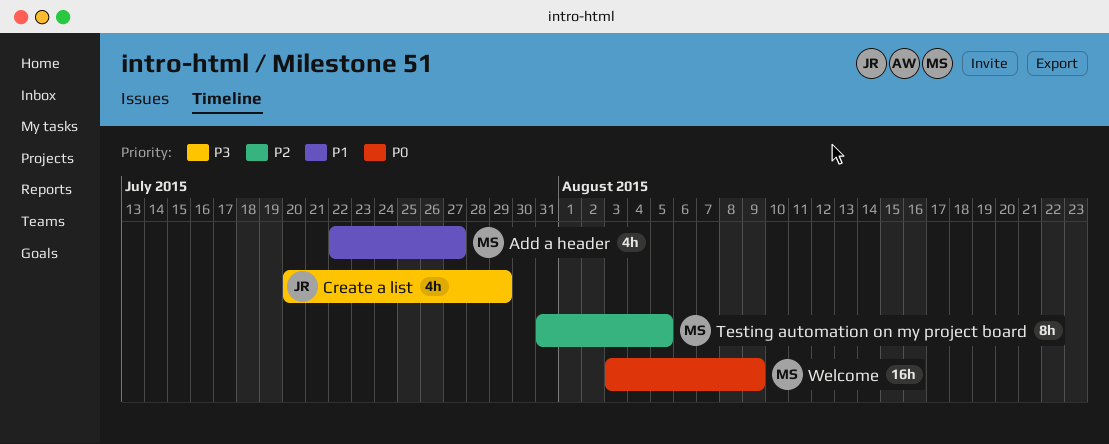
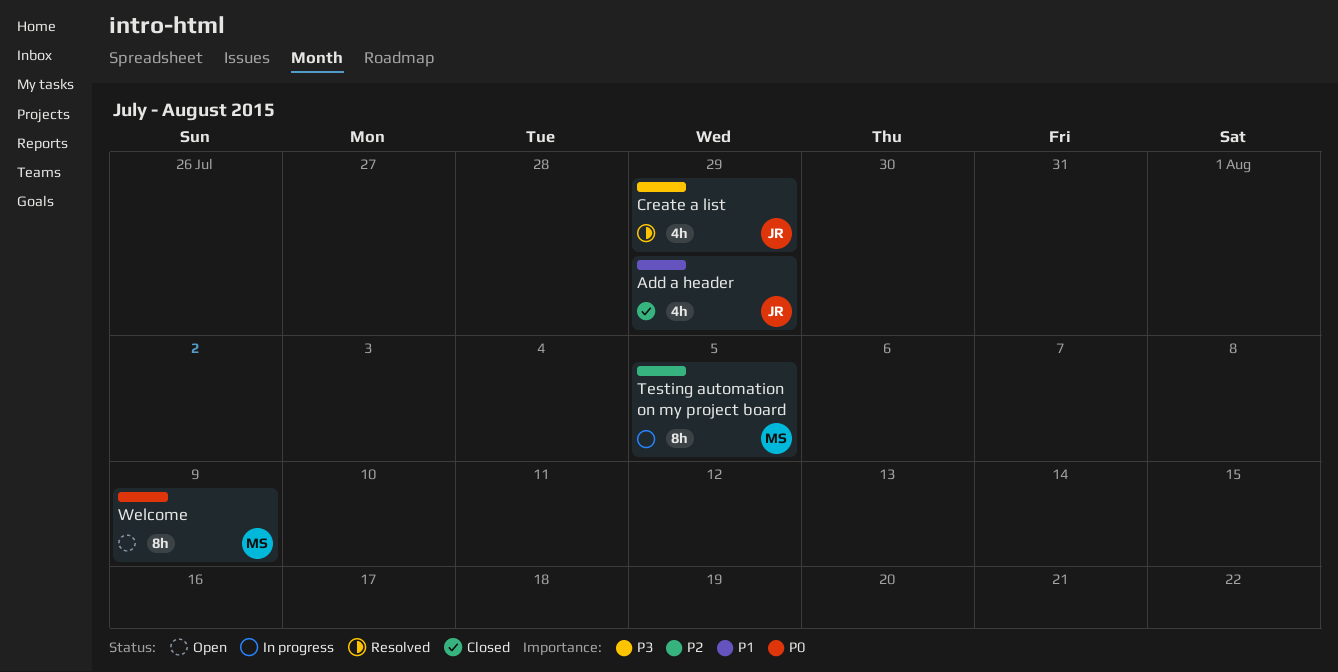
Add a header, owner: MS -> JR
Add a header, due: Jul 27 -> Jul 29
Welcome, estimate: 16h -> 8h

